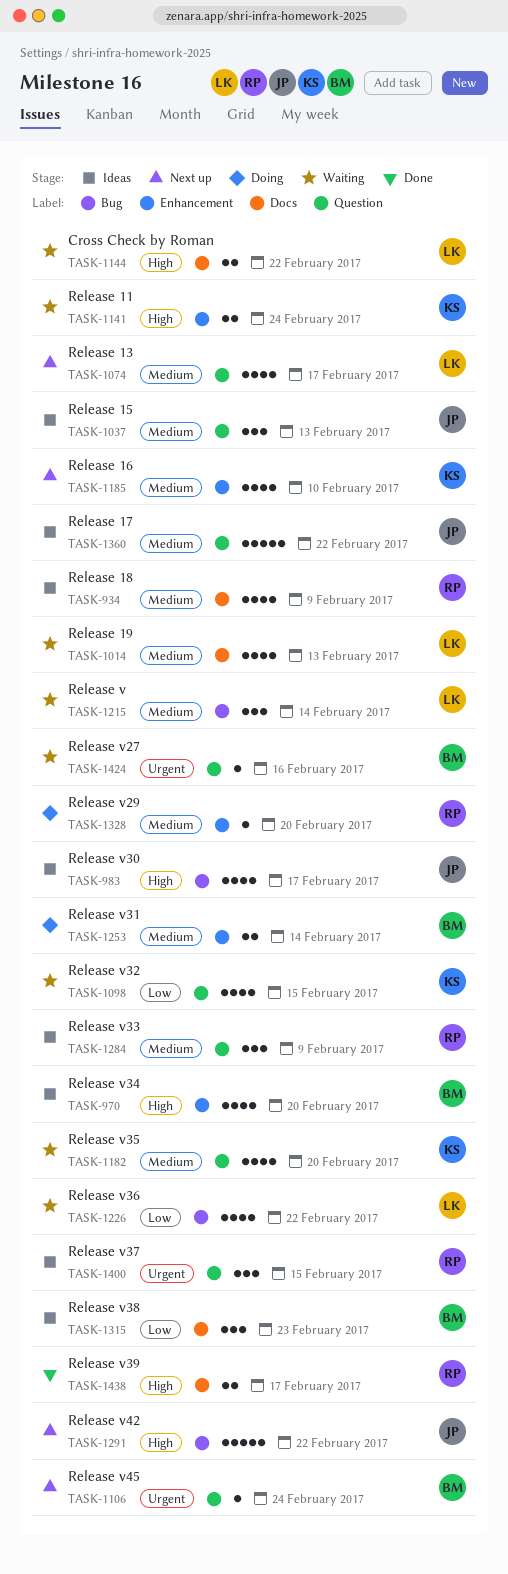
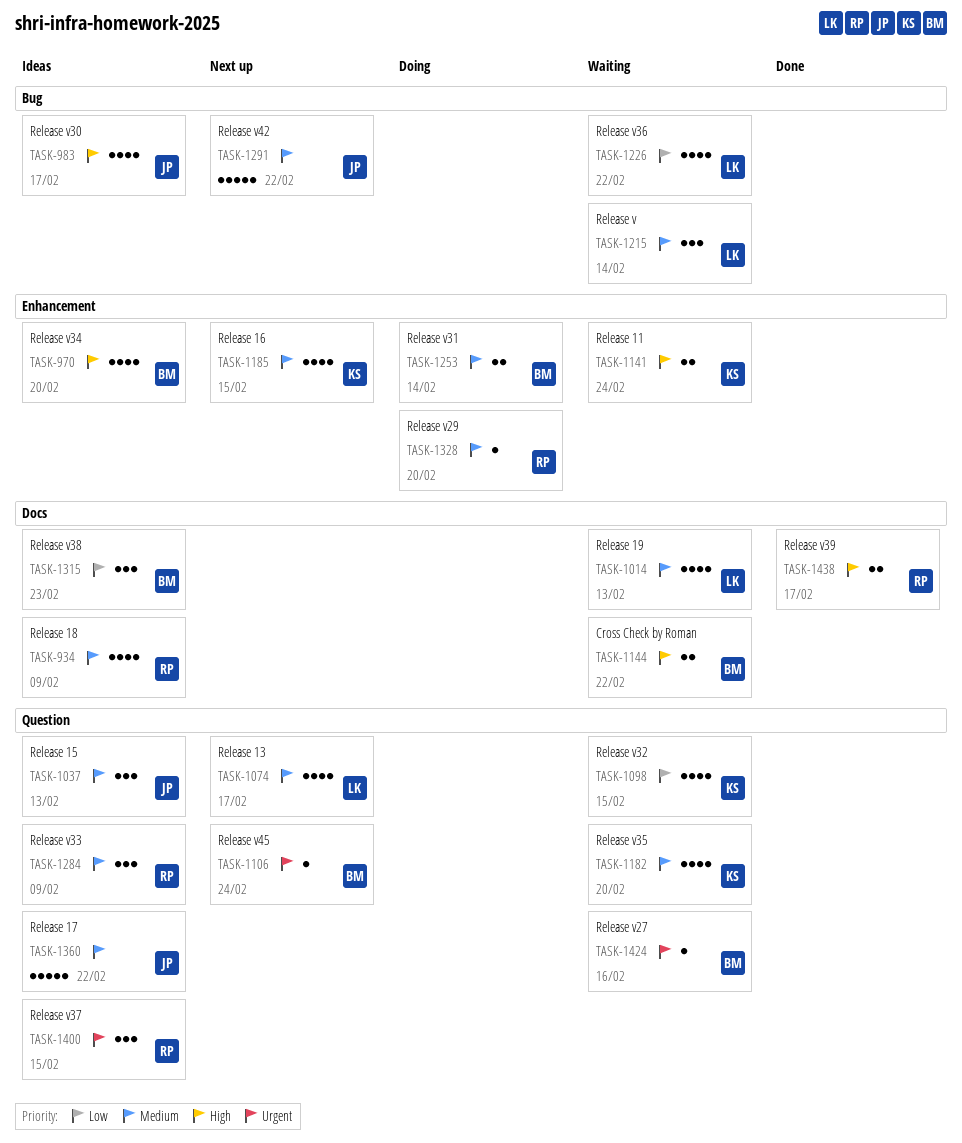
TASK-1144, owner: LK -> BM
TASK-1185, due: Feb 10 -> Feb 15
TASK-1291, priority: High -> Medium

